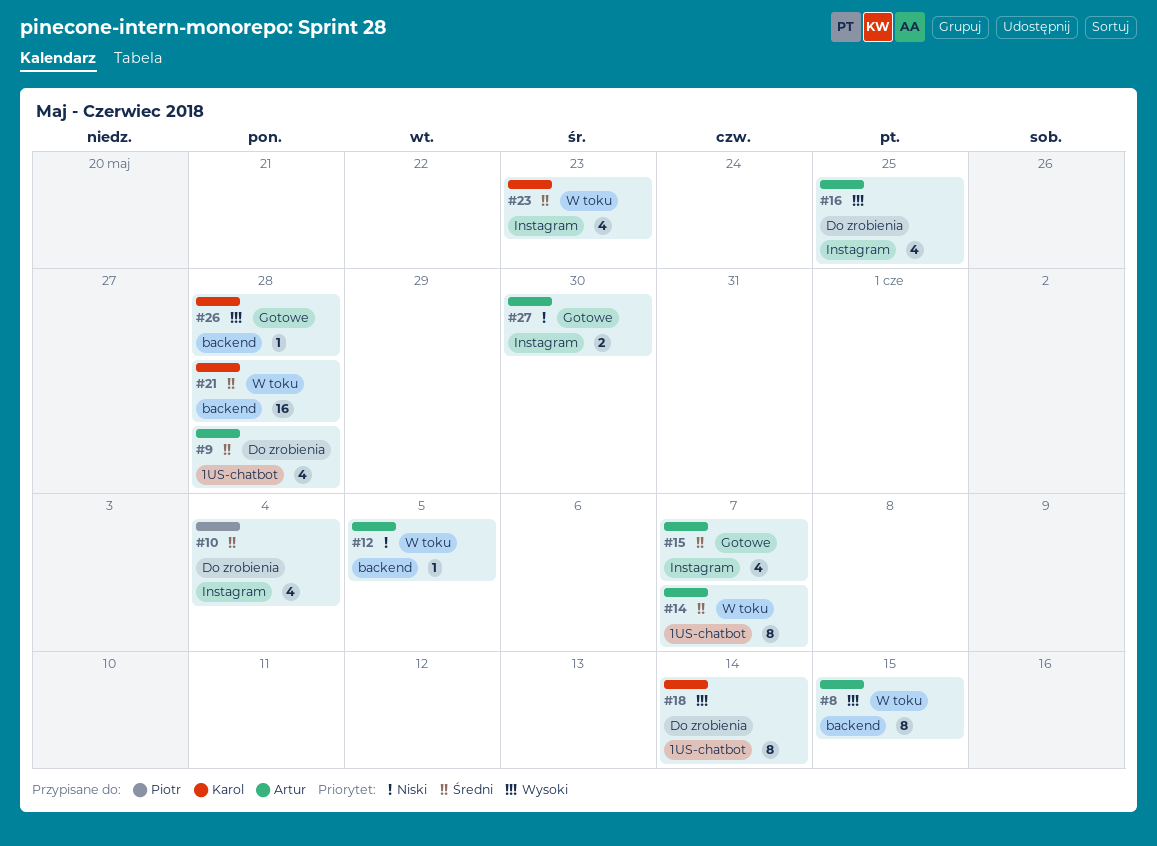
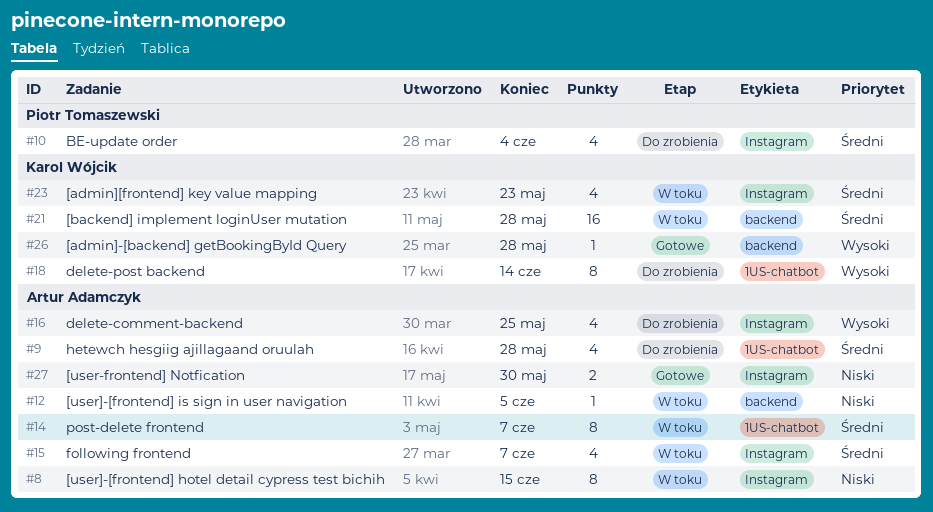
#8, priority: Wysoki -> Niski
#8, label: backend -> Instagram
#15, status: Gotowe -> W toku

